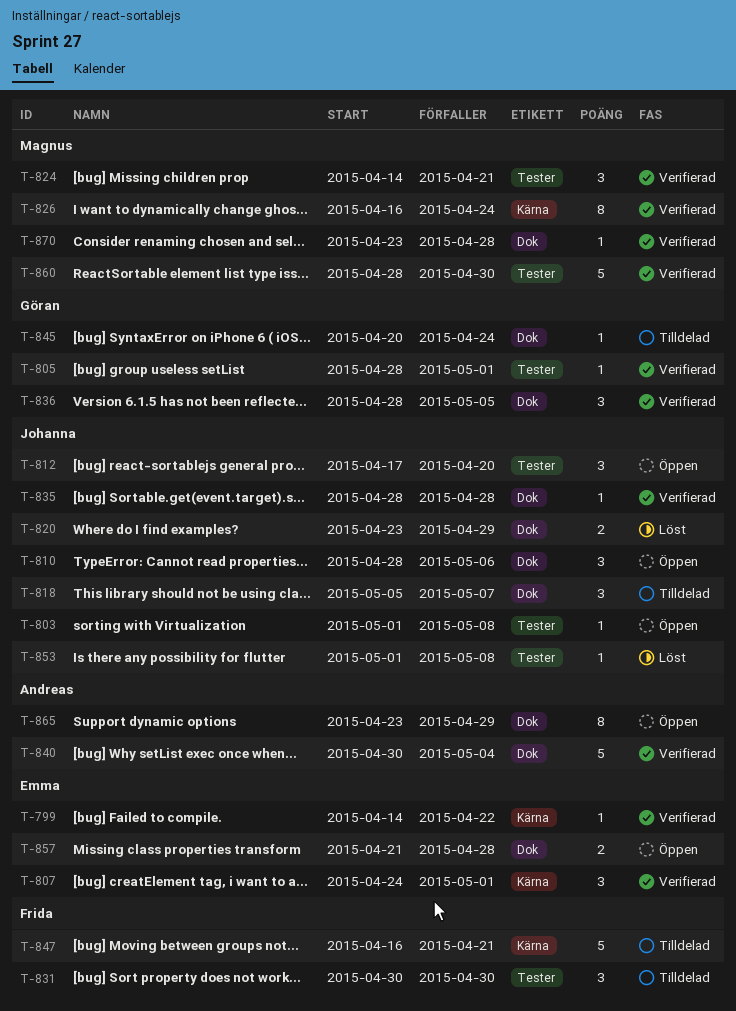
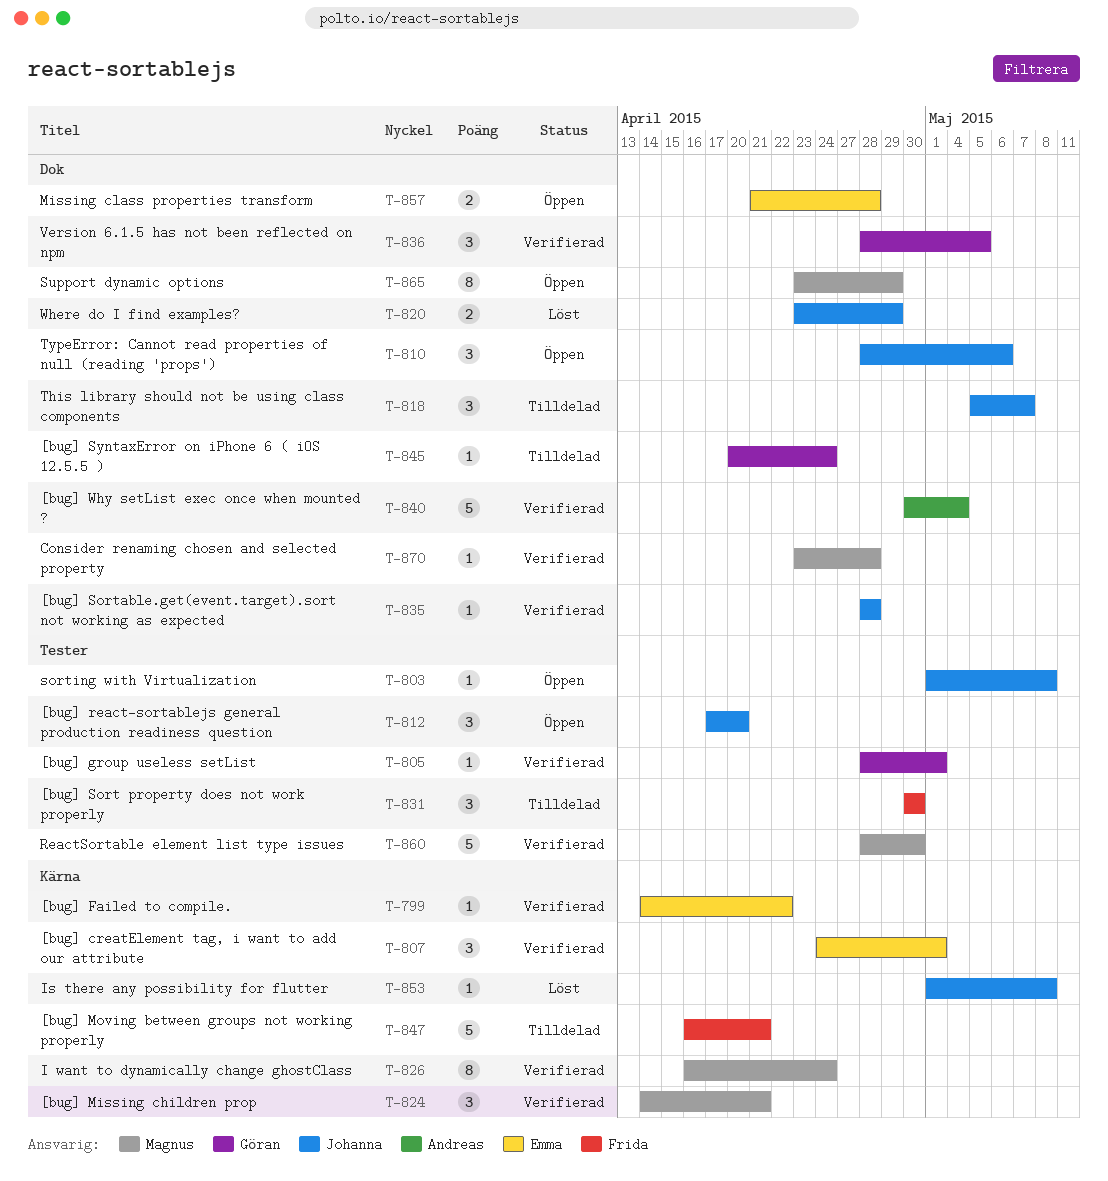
T-824, label: Tester -> Kärna
T-853, label: Tester -> Kärna
T-865, owner: Andreas -> Magnus

